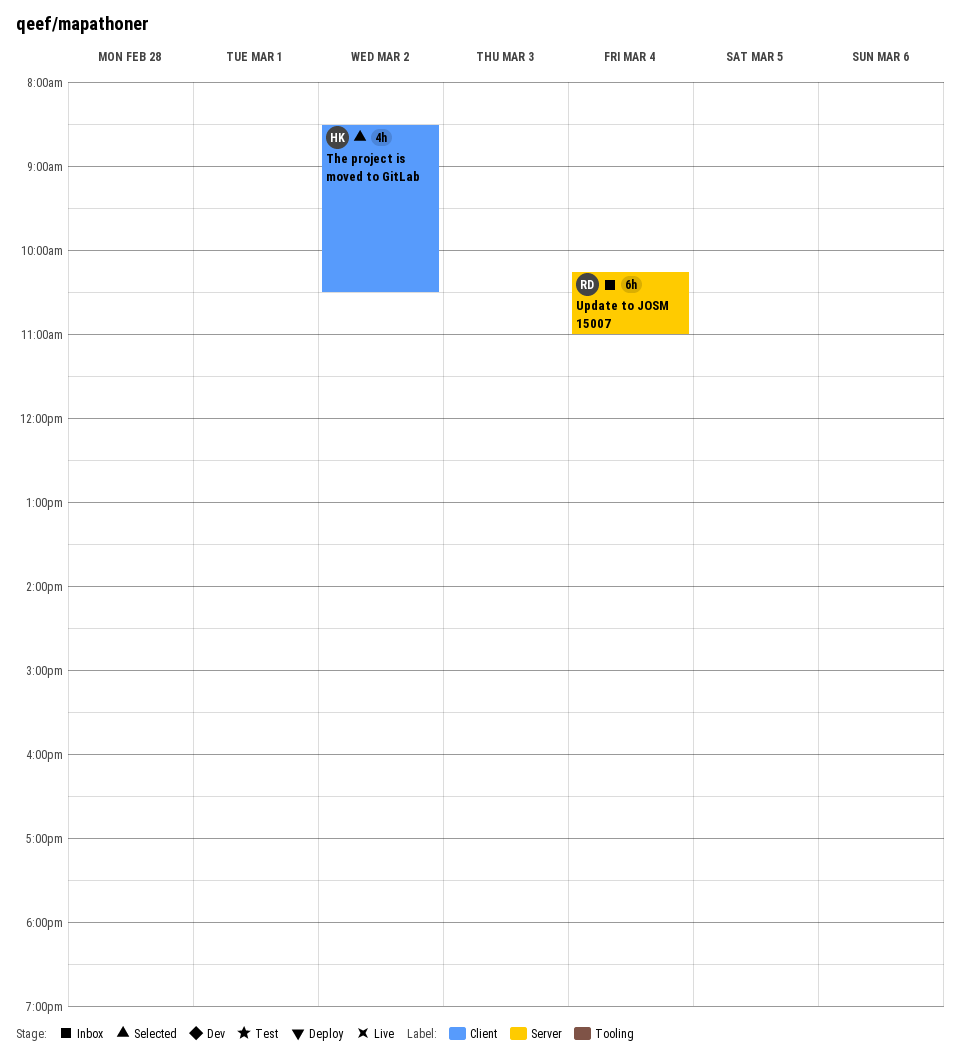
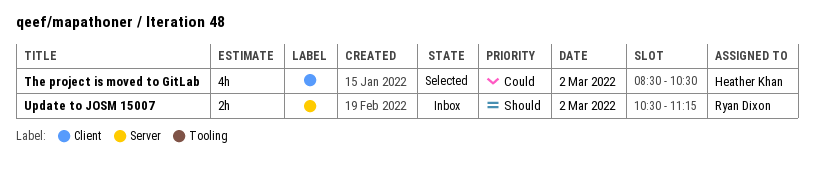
Update to JOSM 15007, estimate: 6h -> 2h
Update to JOSM 15007, day: Mar 4 -> Mar 2
Update to JOSM 15007, begins: 10:15 -> 10:30
Update to JOSM 15007, ends: 11:00 -> 11:15

